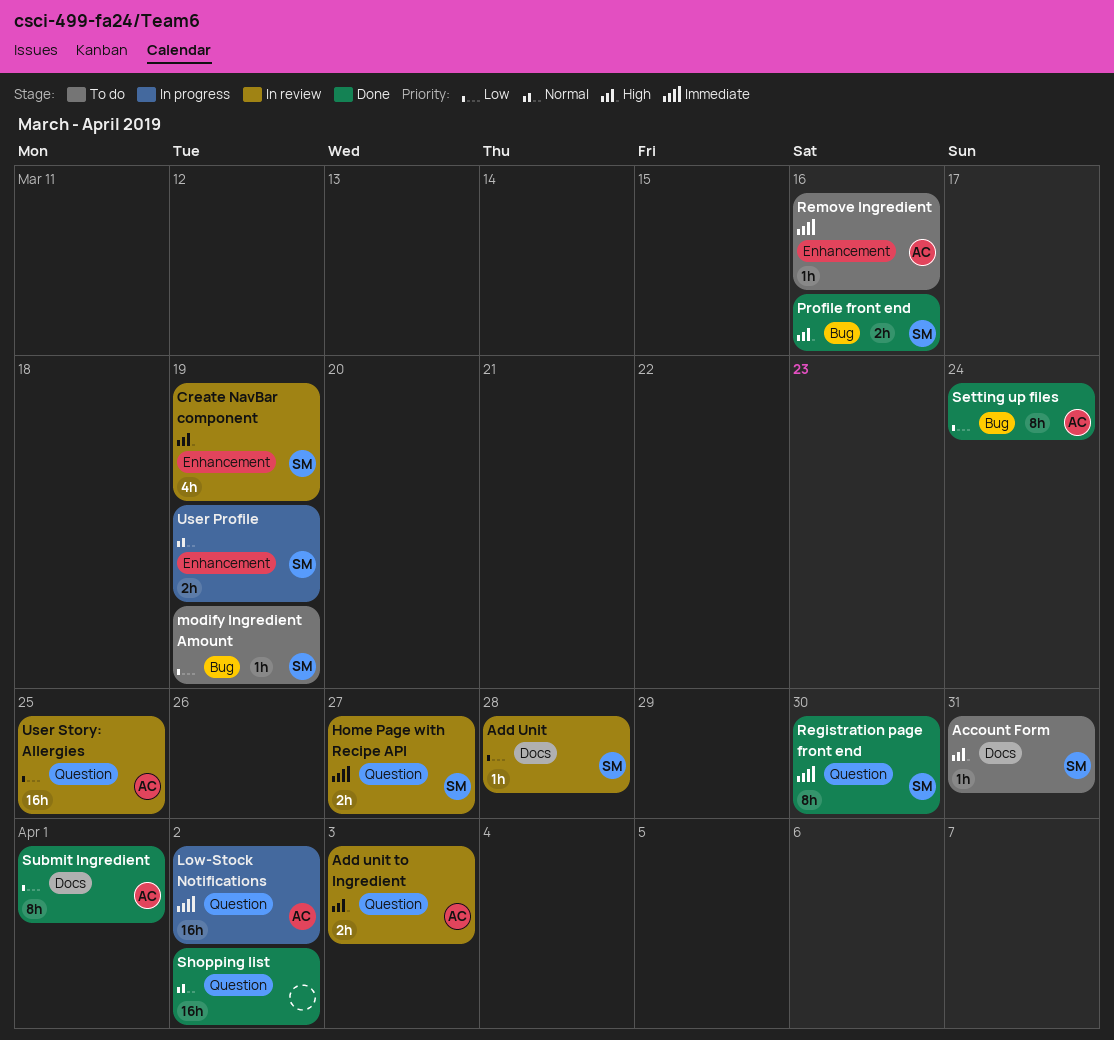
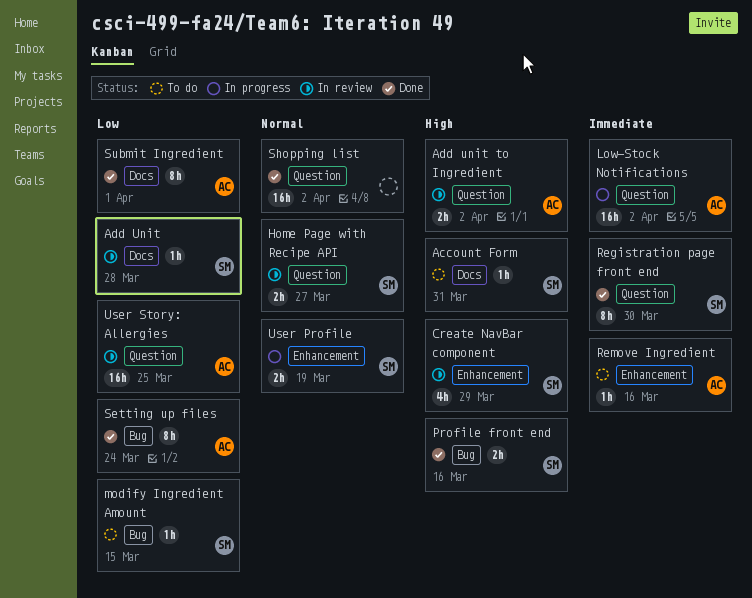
Add unit to Ingredient, due: Apr 3 -> Apr 2
Create NavBar component, due: Mar 19 -> Mar 29
Home Page with Recipe API, priority: Immediate -> Normal
modify Ingredient Amount, due: Mar 19 -> Mar 15

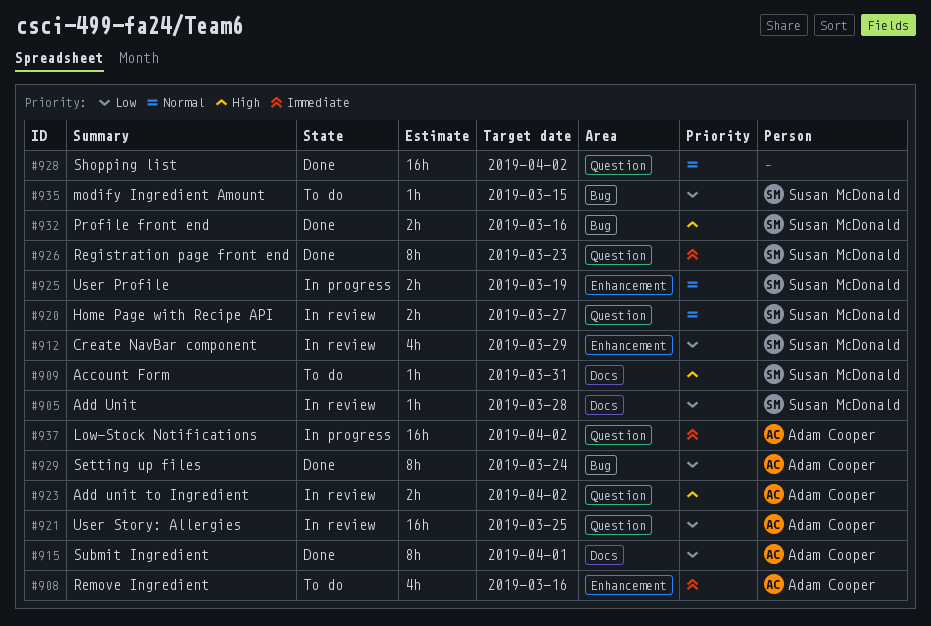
Create NavBar component, priority: High -> Low
Registration page front end, due: Mar 30 -> Mar 23
Remove Ingredient, estimate: 1h -> 4h

